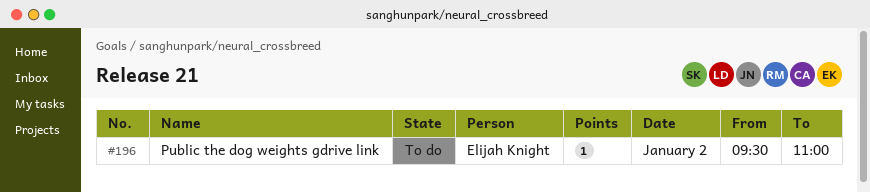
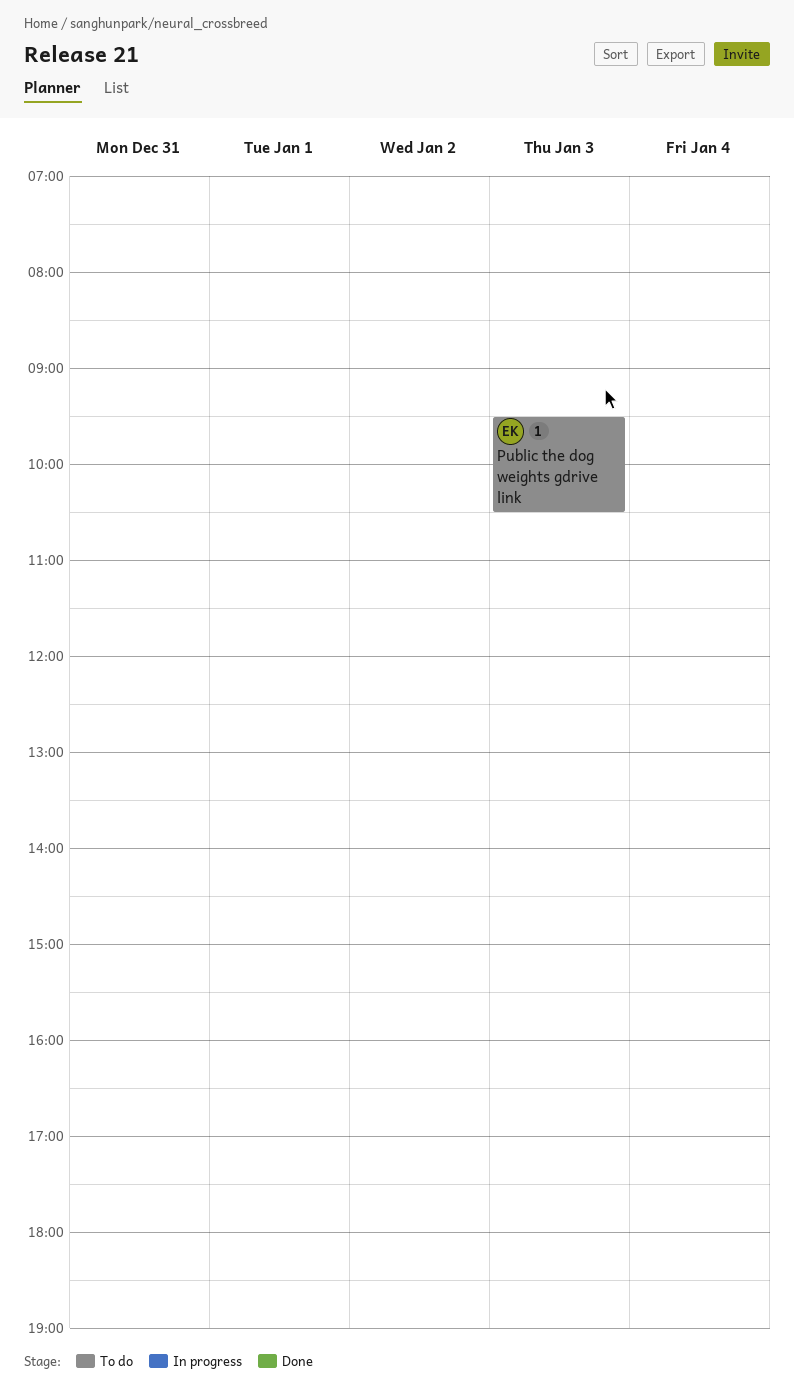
Public the dog weights gdrive link, day: Jan 2 -> Jan 3
Public the dog weights gdrive link, ends: 11:00 -> 10:30

